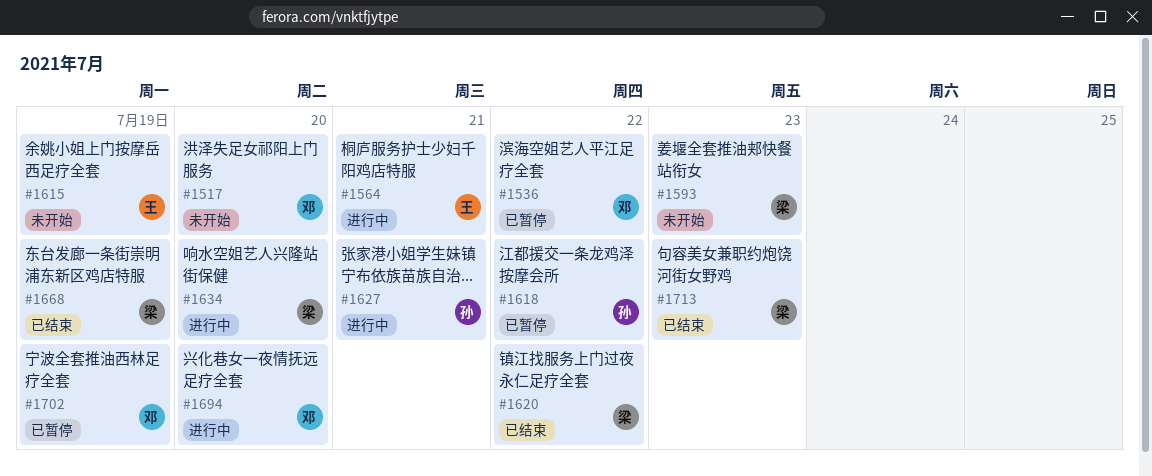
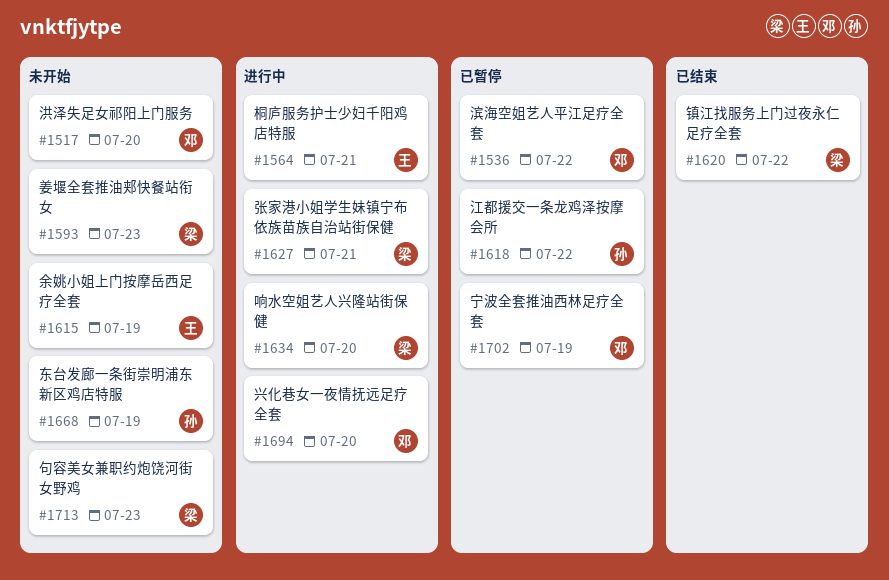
#1627, owner: 孙 -> 梁
#1668, status: 已结束 -> 未开始
#1668, owner: 梁 -> 孙
#1713, status: 已结束 -> 未开始

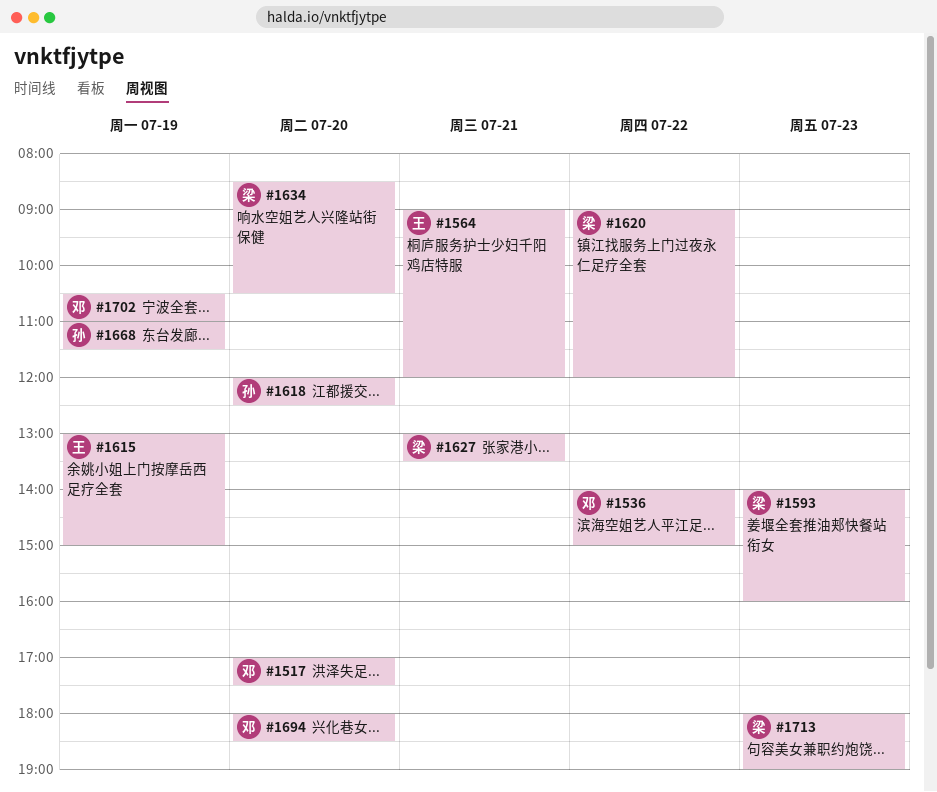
#1618, day: Jul 22 -> Jul 20

